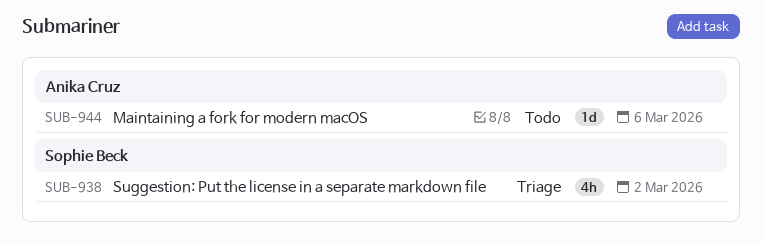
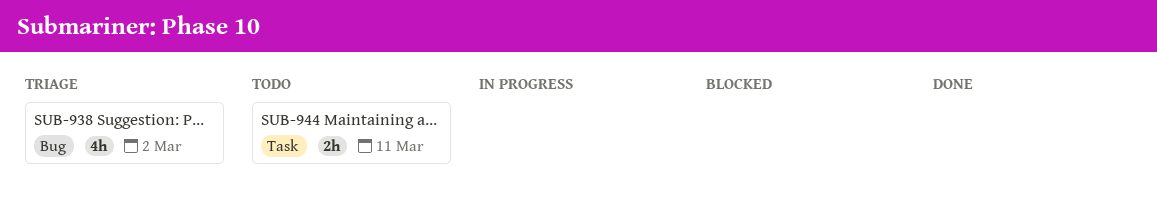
SUB-944, estimate: 1d -> 2h
SUB-944, due: Mar 6 -> Mar 11

